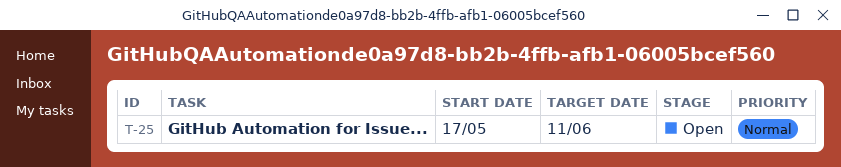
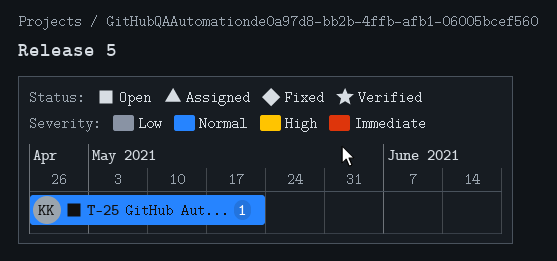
T-25, start: May 17 -> Apr 26
T-25, due: Jun 11 -> May 21

